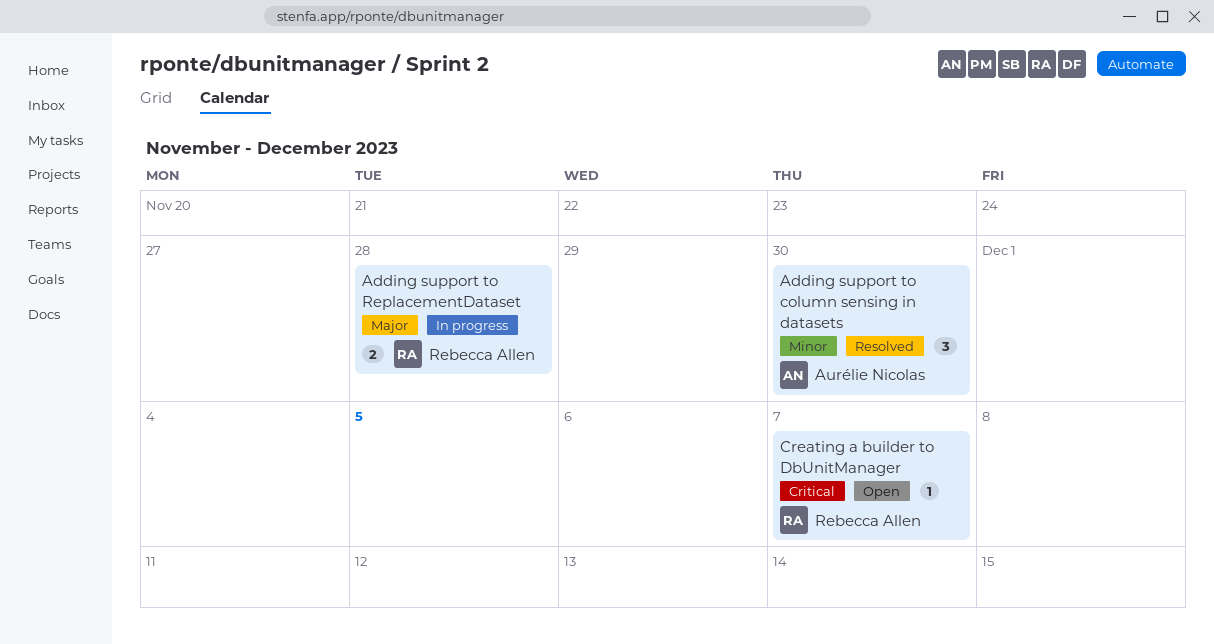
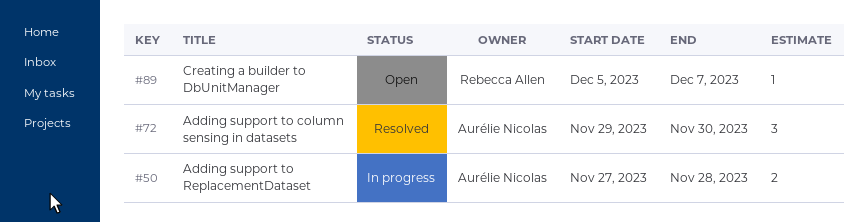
Adding support to ReplacementDataset, owner: Rebecca Allen -> Aurélie Nicolas

